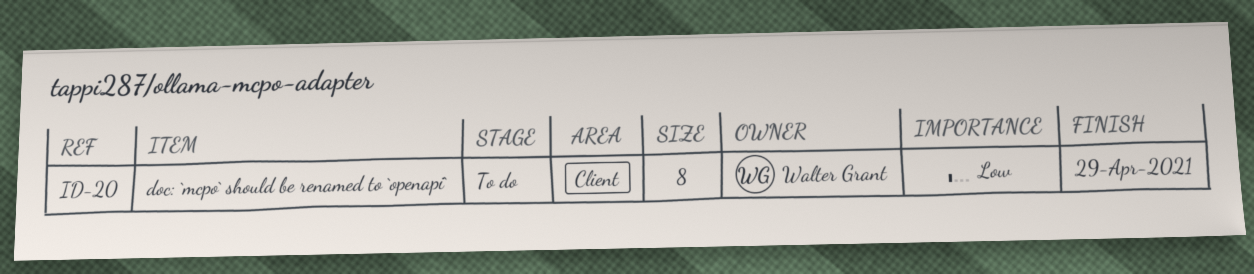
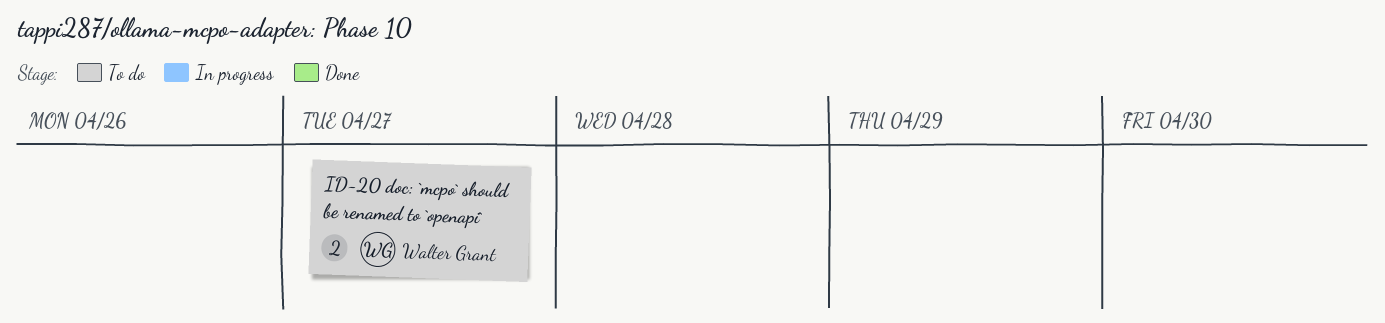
ID-20, estimate: 8 -> 2
ID-20, due: Apr 29 -> Apr 27

